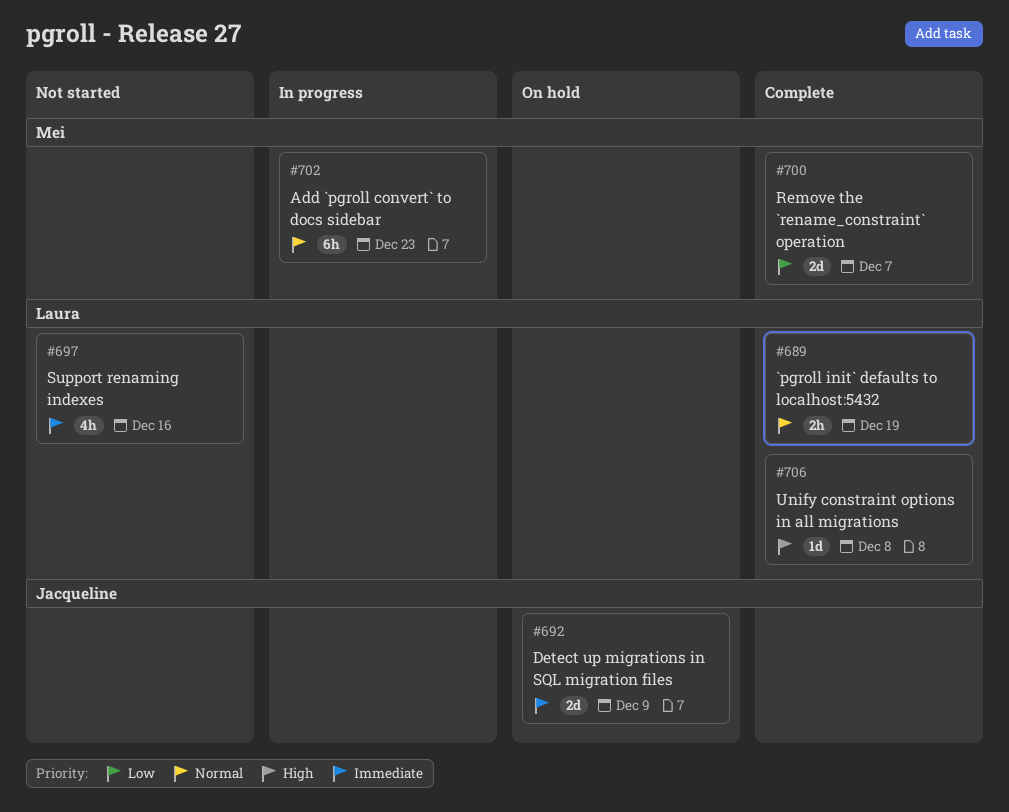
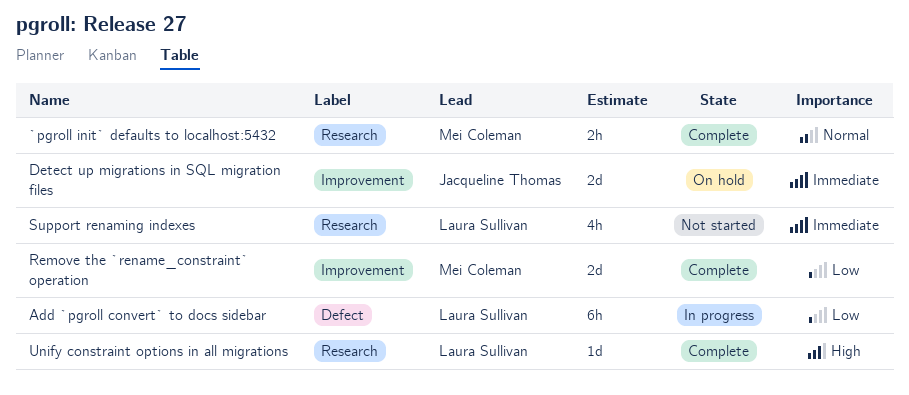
`pgroll init` defaults to localhost:5432, owner: Laura Sullivan -> Mei Coleman
Add `pgroll convert` to docs sidebar, owner: Mei Coleman -> Laura Sullivan
Add `pgroll convert` to docs sidebar, priority: Normal -> Low

